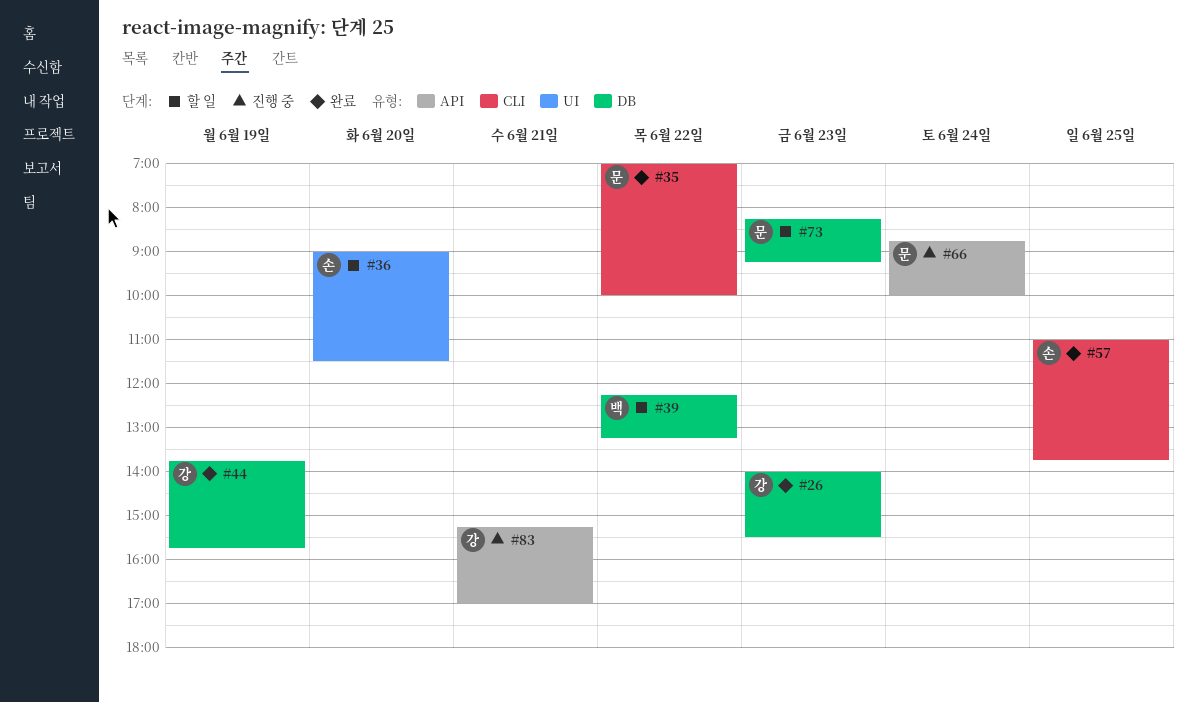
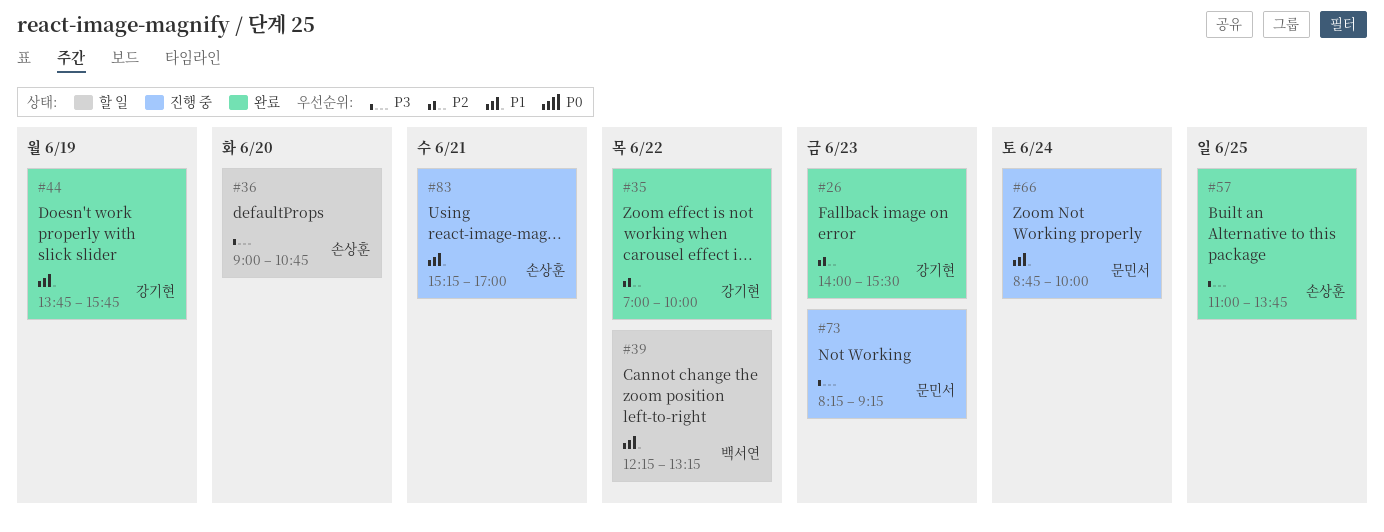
#35, owner: 문민서 -> 강기현
#36, ends: 11:30 -> 10:45
#73, status: 할 일 -> 진행 중
#83, owner: 강기현 -> 손상훈

